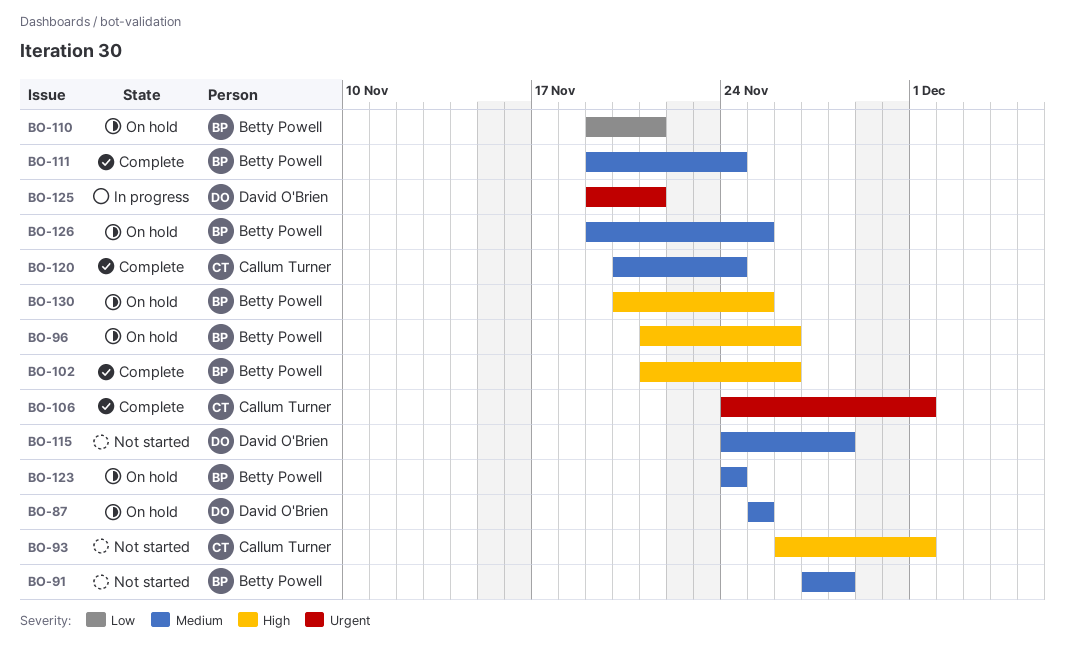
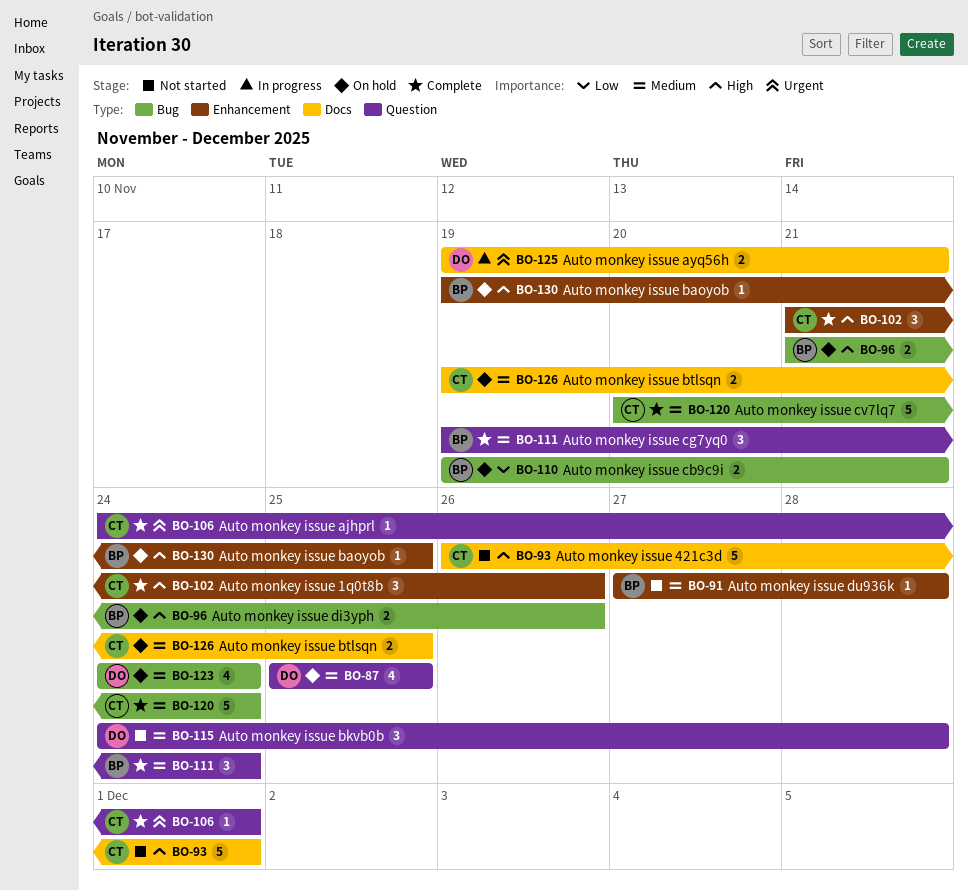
BO-102, owner: Betty Powell -> Callum Turner
BO-123, owner: Betty Powell -> David O'Brien
BO-126, owner: Betty Powell -> Callum Turner
BO-130, start: Nov 20 -> Nov 19

